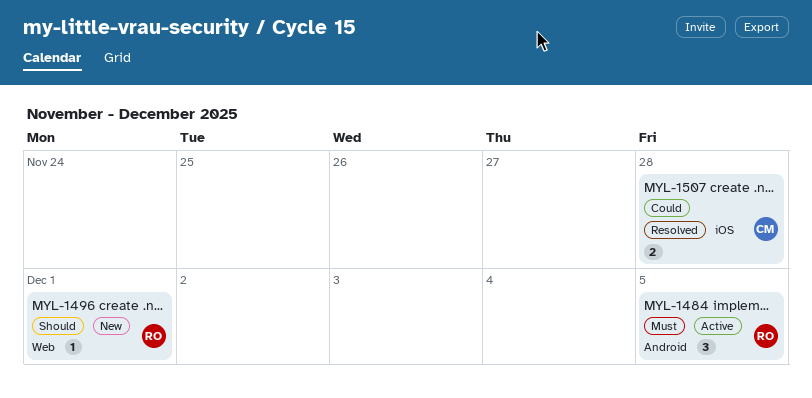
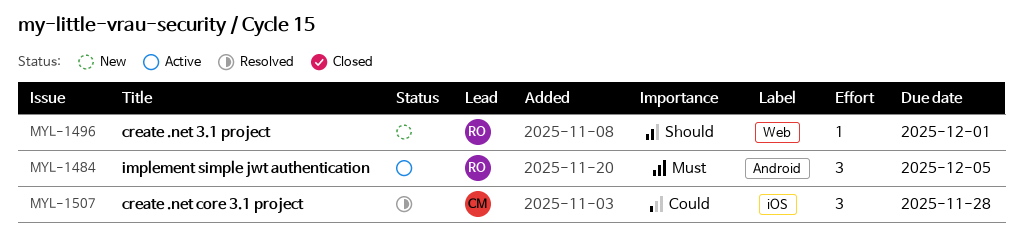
MYL-1507, estimate: 2 -> 3

